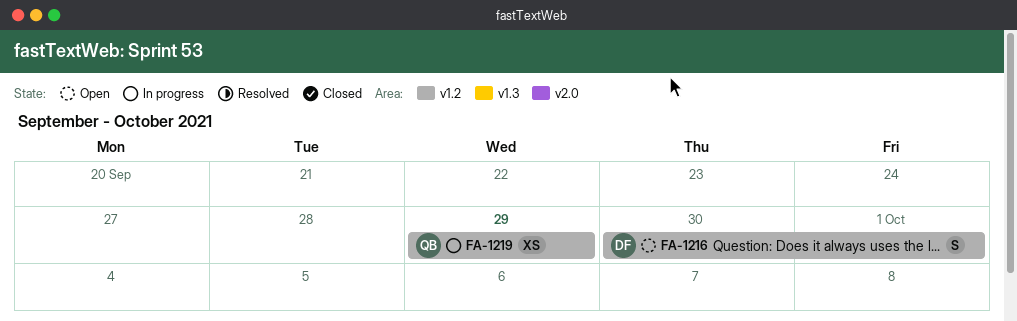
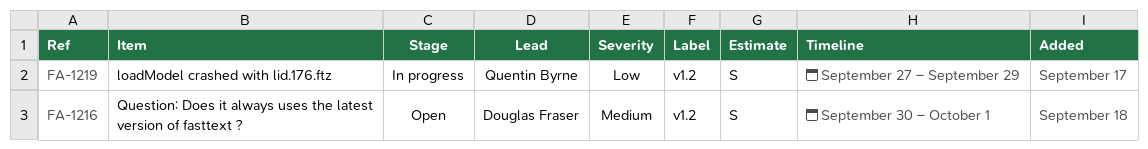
FA-1219, estimate: XS -> S
FA-1219, start: Sep 29 -> Sep 27

